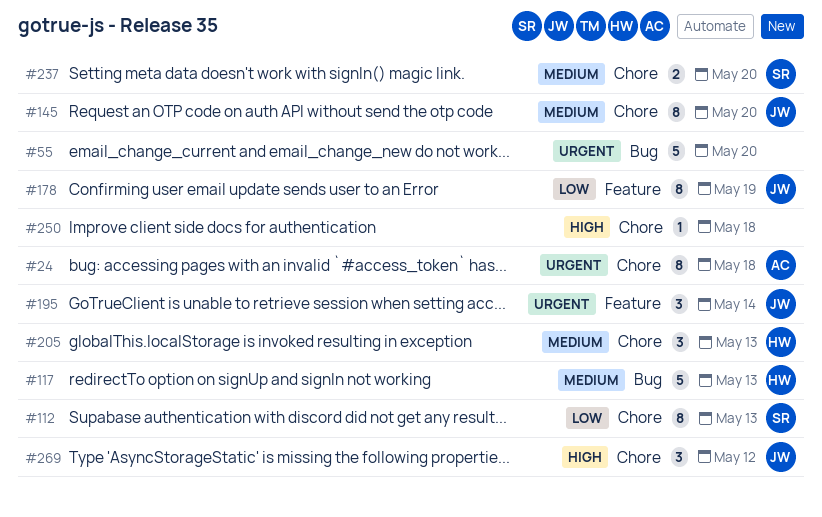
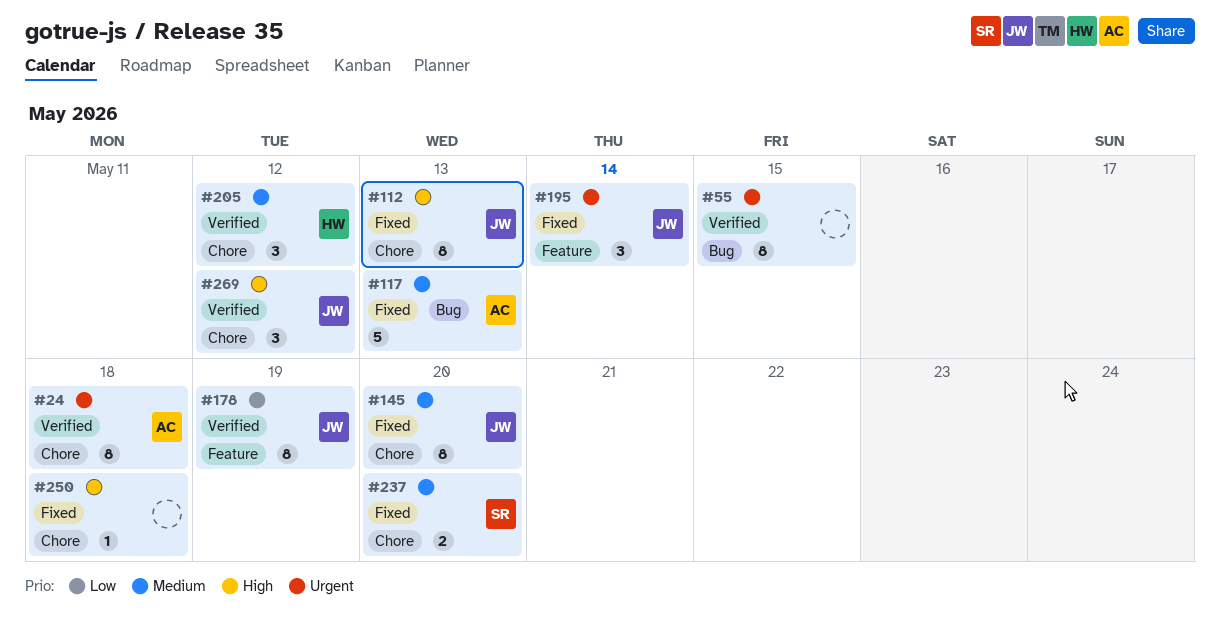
#55, estimate: 5 -> 8
#55, due: May 20 -> May 15
#112, owner: SR -> JW
#112, priority: Low -> High
#117, owner: HW -> AC
#205, due: May 13 -> May 12

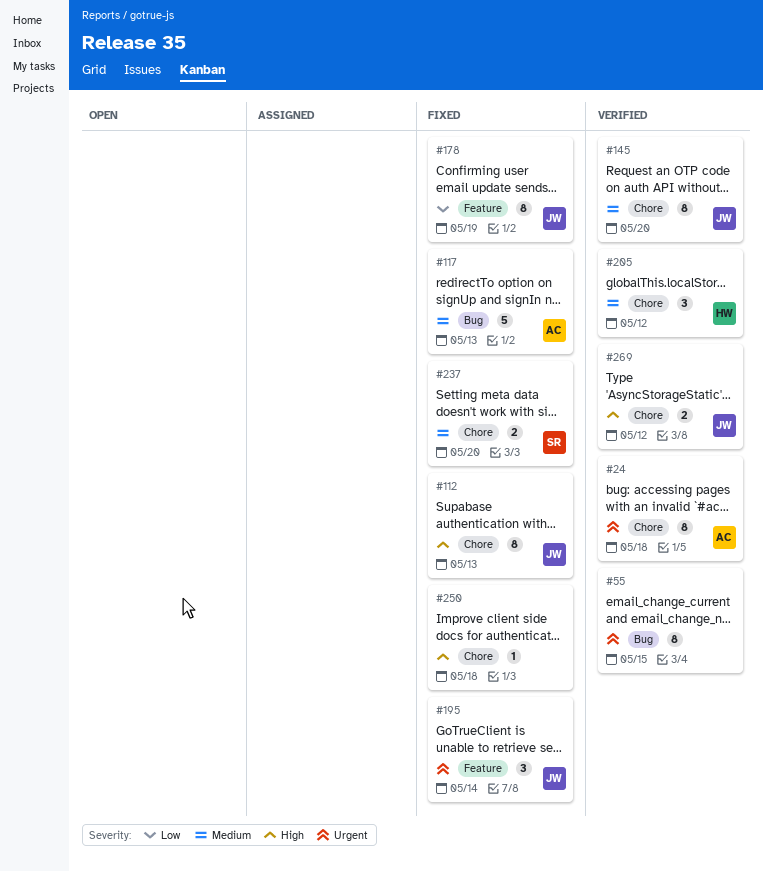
#145, status: Fixed -> Verified
#178, status: Verified -> Fixed
#269, estimate: 3 -> 2

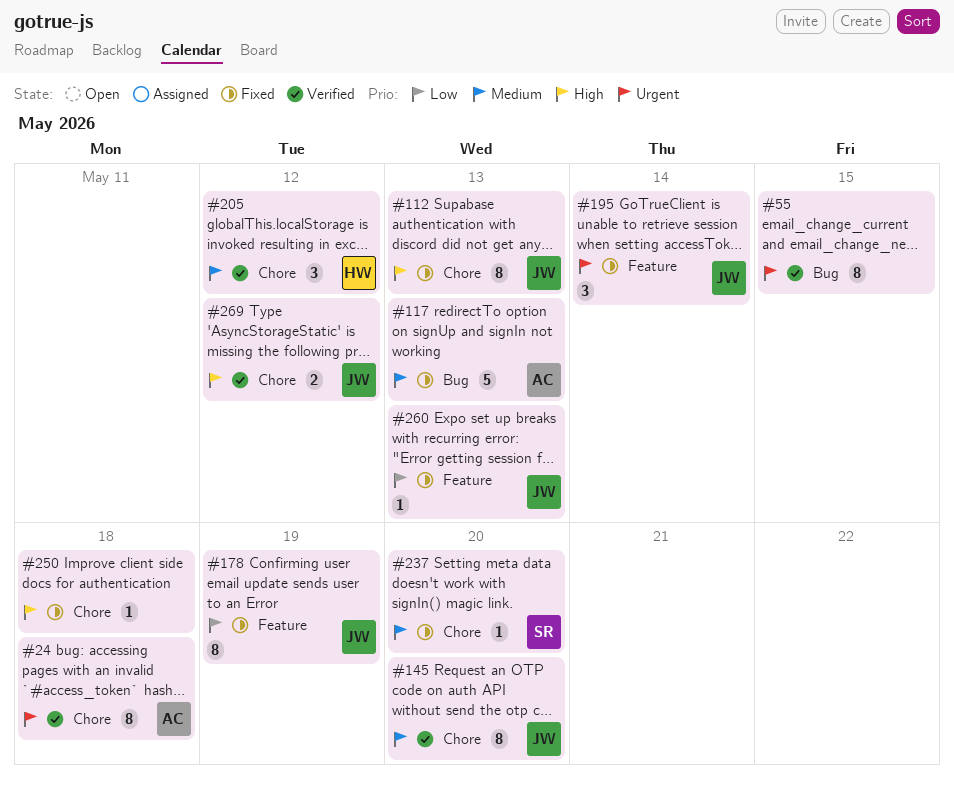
#237, estimate: 2 -> 1
#260: none -> present

